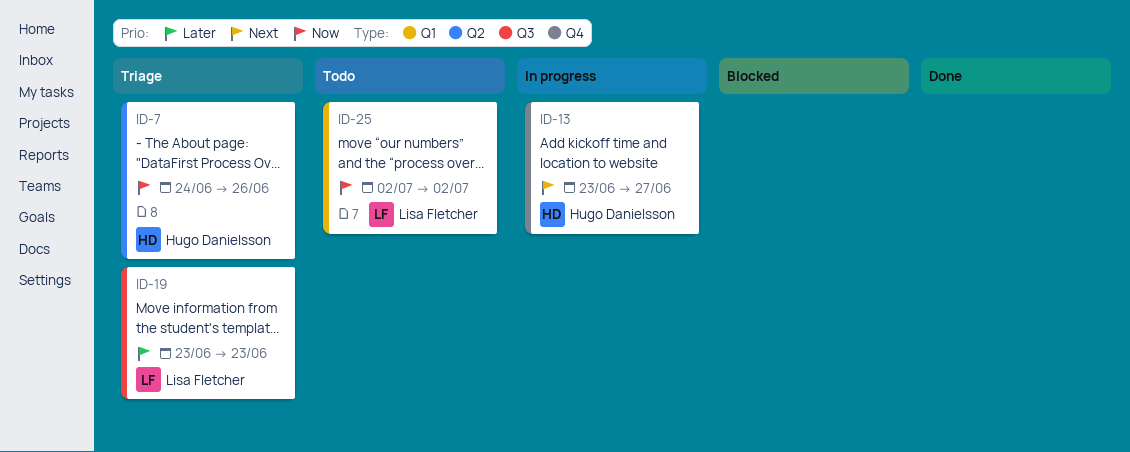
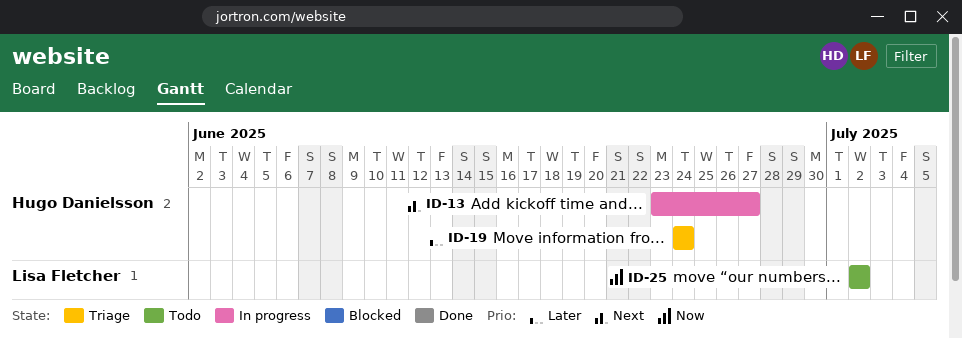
ID-7: present -> none
ID-19, owner: Lisa Fletcher -> Hugo Danielsson
ID-19, start: Jun 23 -> Jun 24
ID-19, due: Jun 23 -> Jun 24

